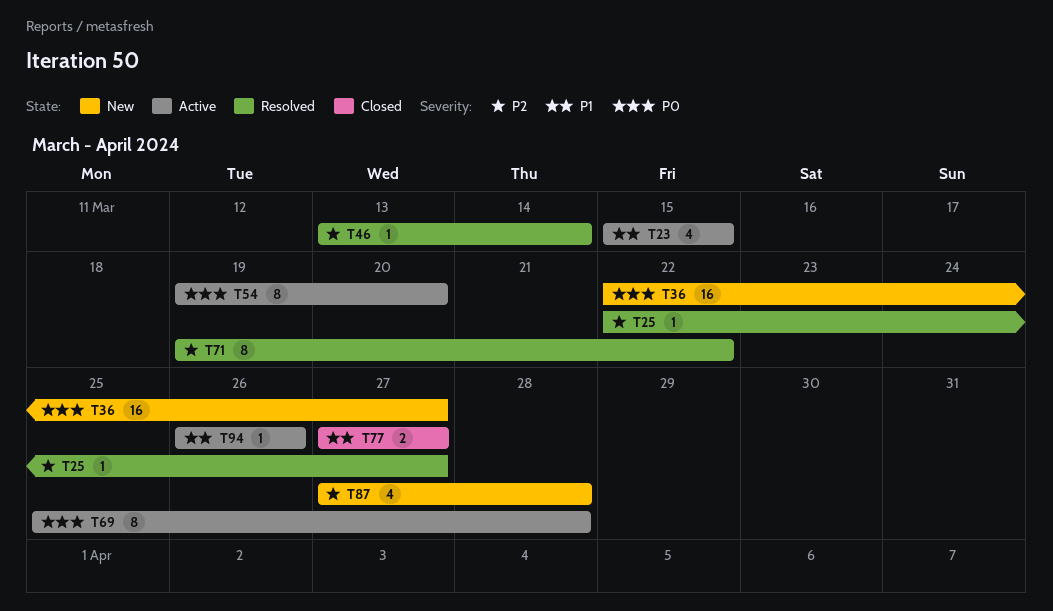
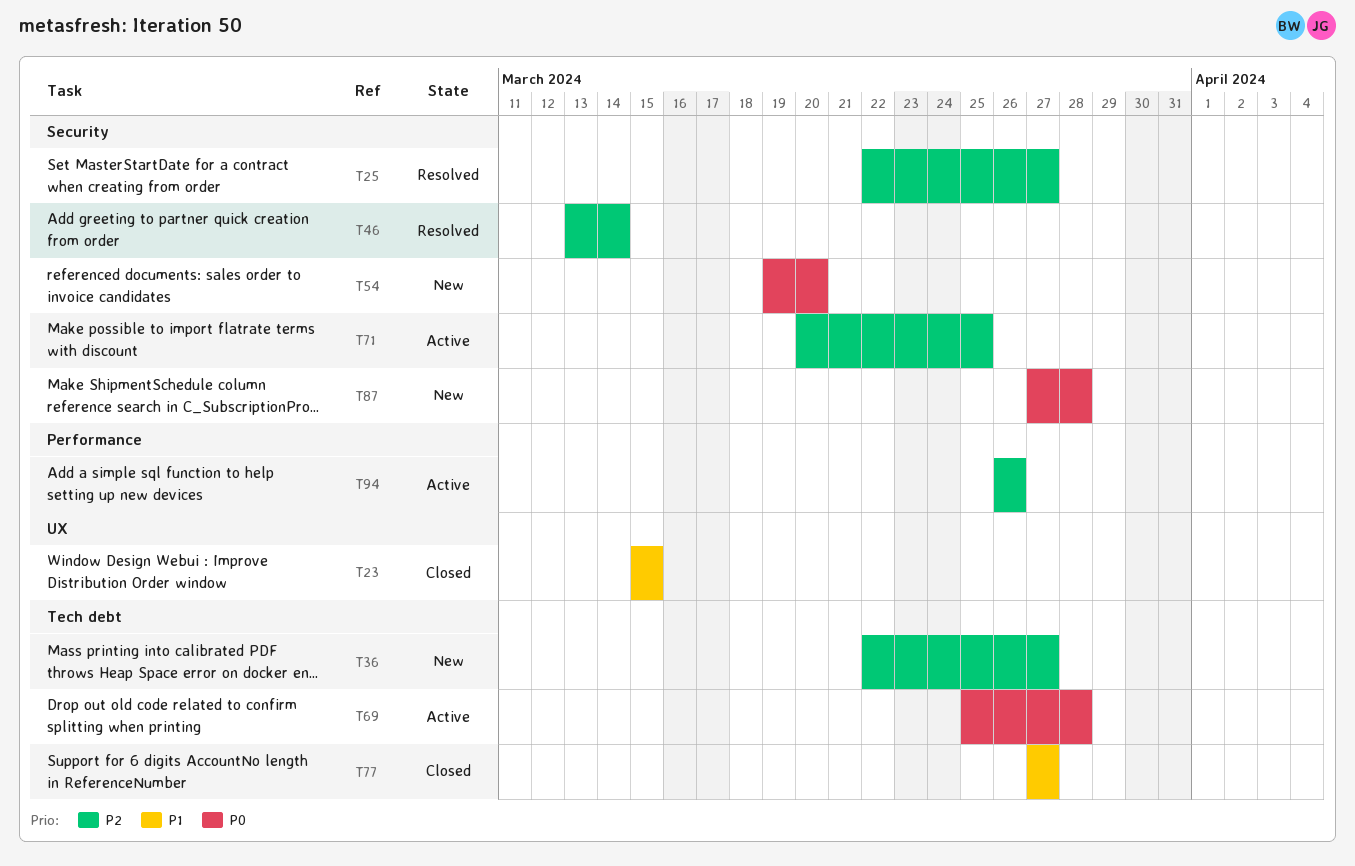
T23, status: Active -> Closed
T36, priority: P0 -> P2
T54, status: Active -> New
T71, status: Resolved -> Active
T71, start: Mar 19 -> Mar 20
T71, due: Mar 22 -> Mar 25
T87, priority: P2 -> P0
T94, priority: P1 -> P2

